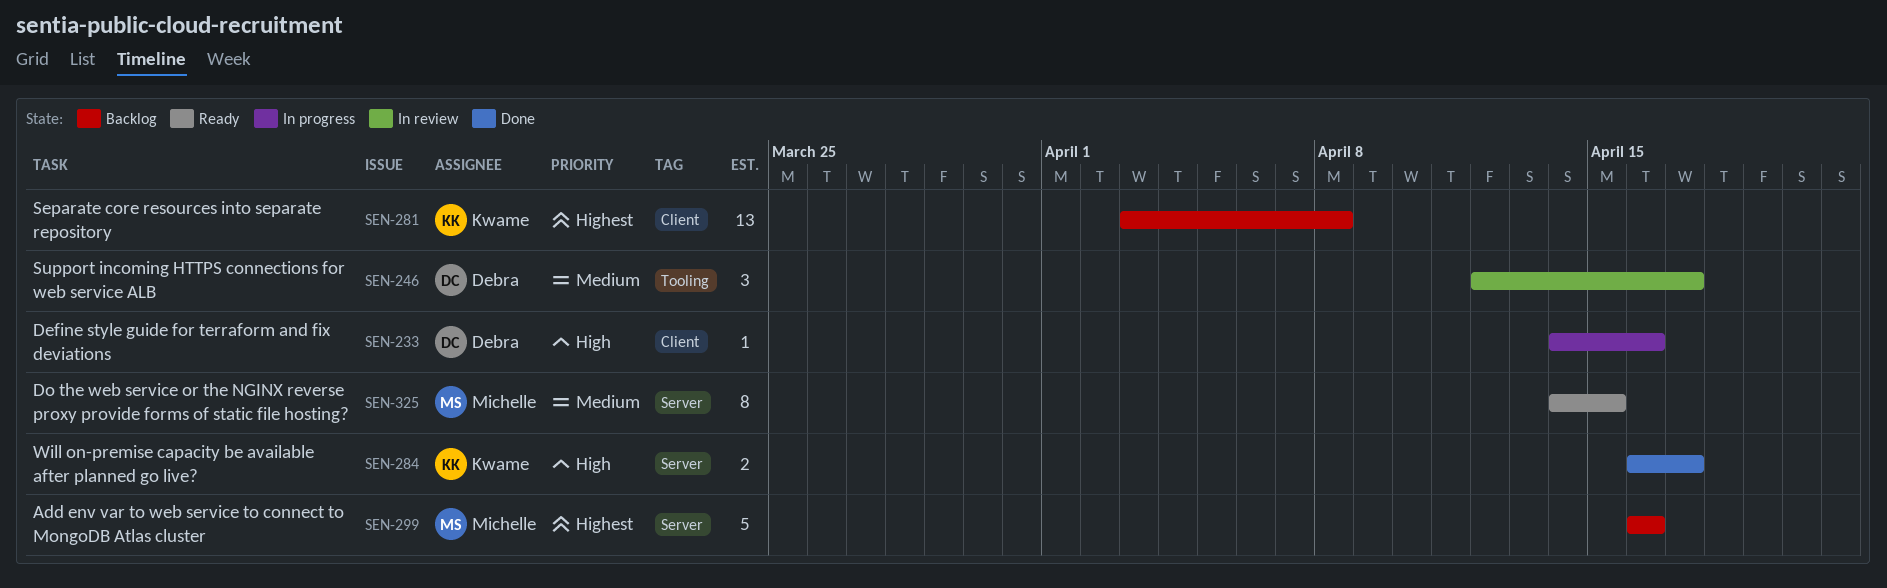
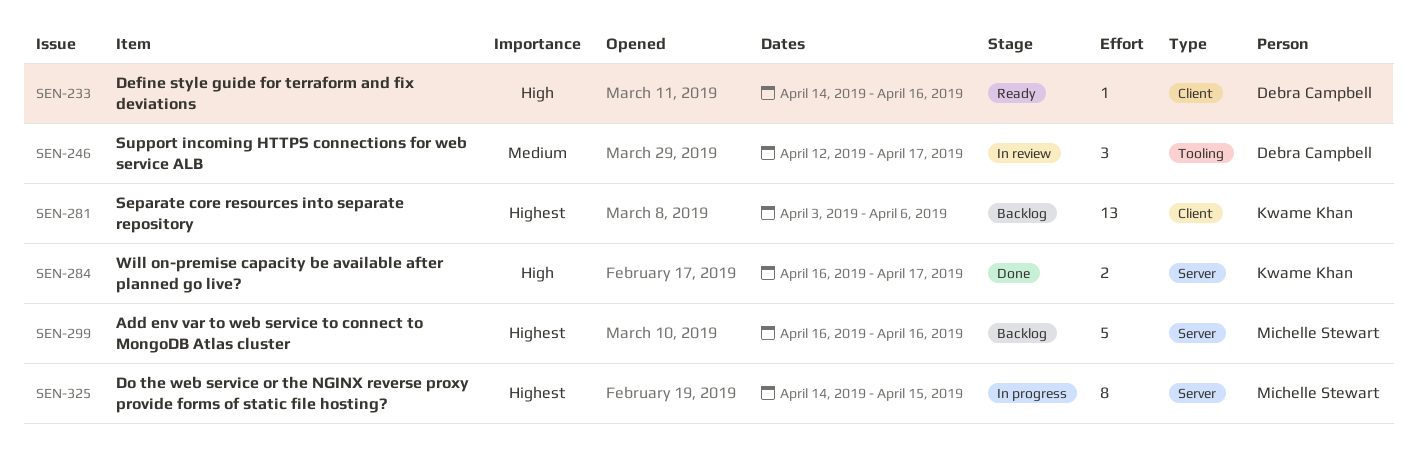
SEN-233, status: In progress -> Ready
SEN-281, due: Apr 8 -> Apr 6
SEN-325, status: Ready -> In progress
SEN-325, priority: Medium -> Highest

